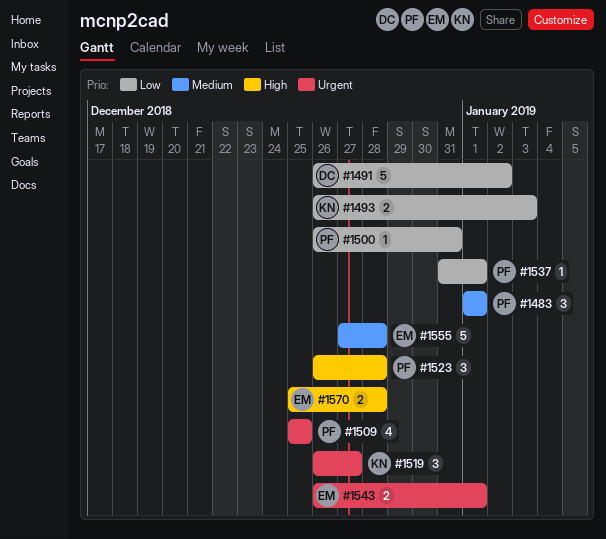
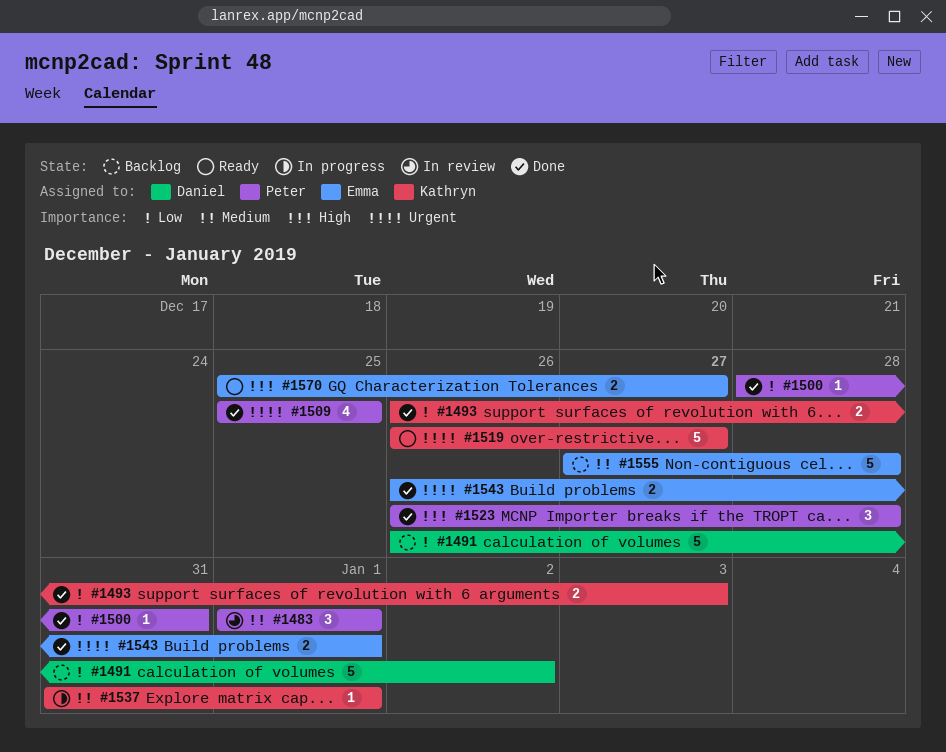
#1500, start: Dec 26 -> Dec 28
#1519, estimate: 3 -> 5
#1537, owner: Peter -> Kathryn
#1537, priority: Low -> Medium
#1570, due: Dec 28 -> Dec 27

